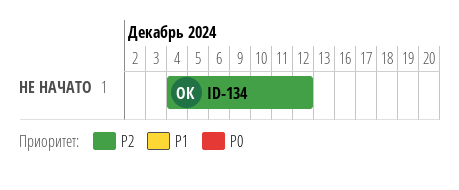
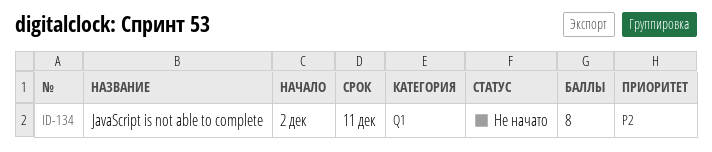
ID-134, start: Dec 4 -> Dec 2
ID-134, due: Dec 12 -> Dec 11

